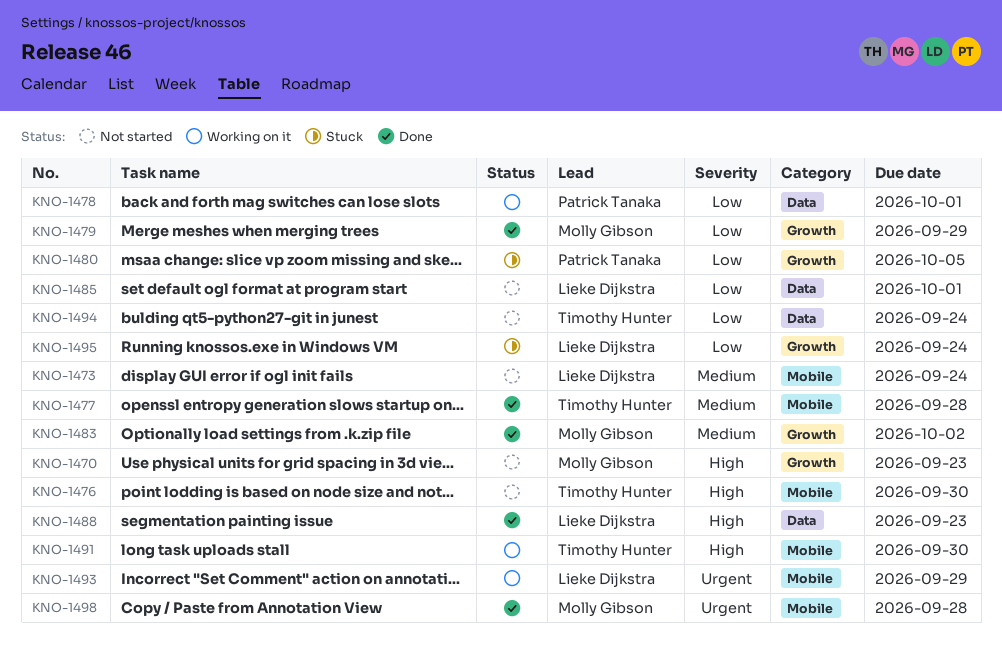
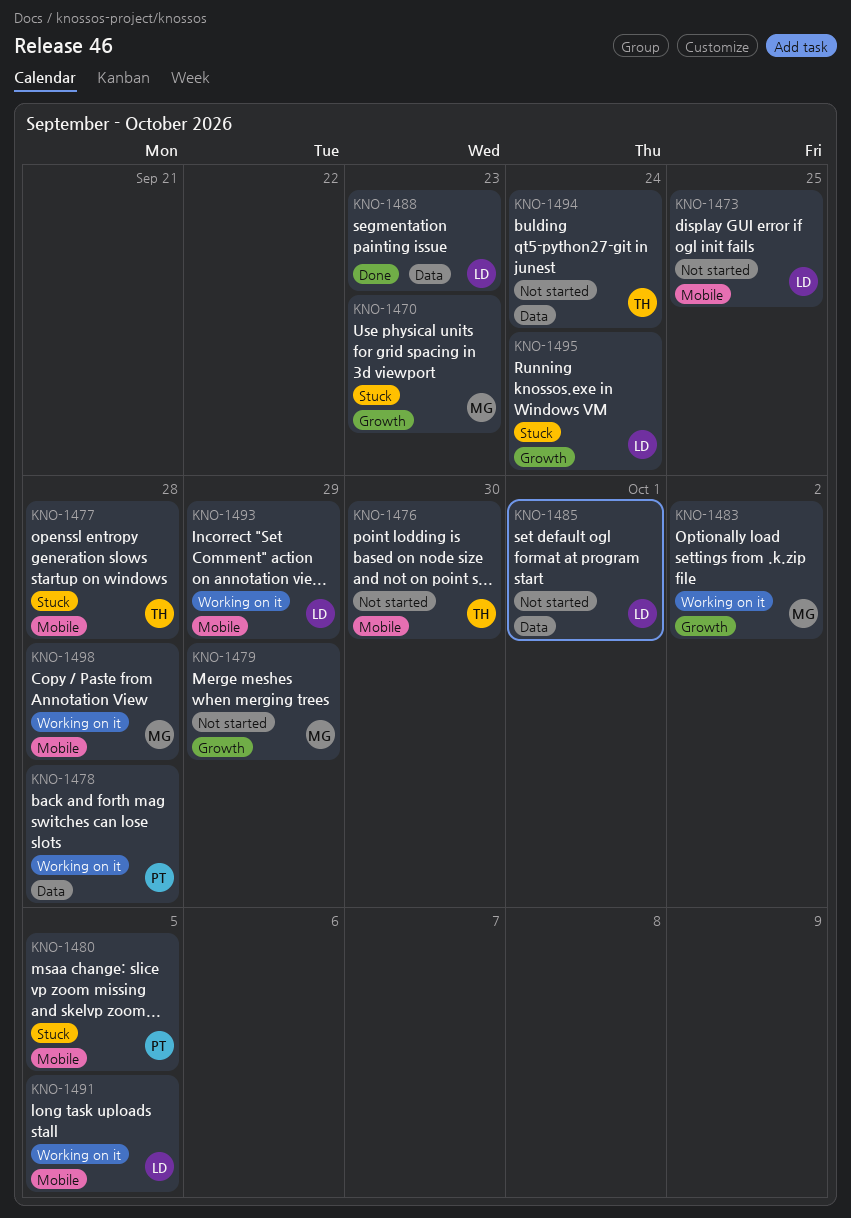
KNO-1470, status: Not started -> Stuck
KNO-1473, due: Sep 24 -> Sep 25
KNO-1477, status: Done -> Stuck
KNO-1478, due: Oct 1 -> Sep 28
KNO-1479, status: Done -> Not started
KNO-1480, label: Growth -> Mobile
KNO-1483, status: Done -> Working on it
KNO-1491, owner: Timothy Hunter -> Lieke Dijkstra
KNO-1491, due: Sep 30 -> Oct 5
KNO-1498, status: Done -> Working on it

